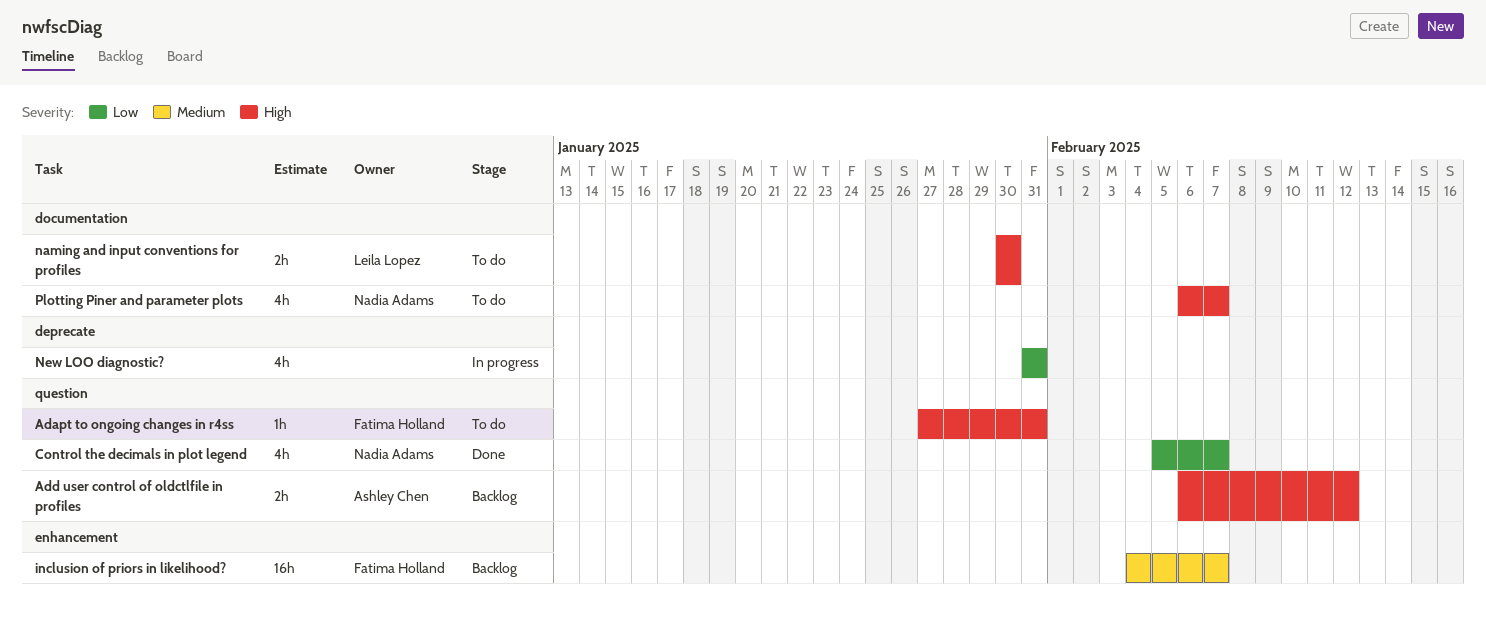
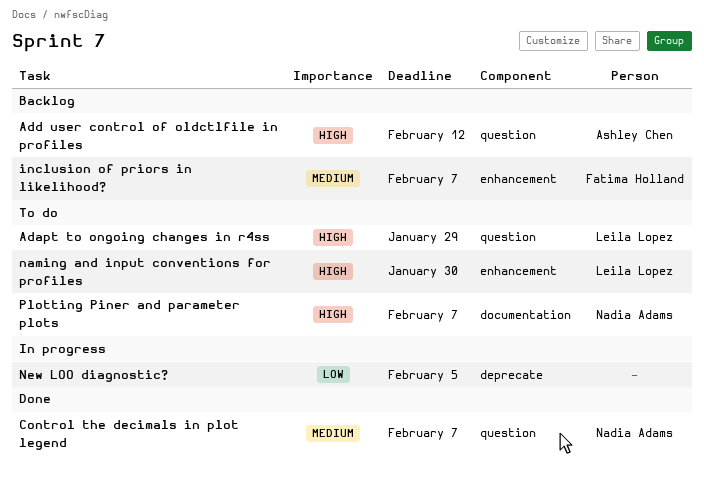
Adapt to ongoing changes in r4ss, owner: Fatima Holland -> Leila Lopez
Adapt to ongoing changes in r4ss, due: Jan 31 -> Jan 29
Control the decimals in plot legend, priority: Low -> Medium
naming and input conventions for profiles, label: documentation -> enhancement
New LOO diagnostic?, due: Jan 31 -> Feb 5

